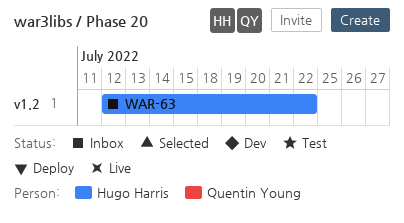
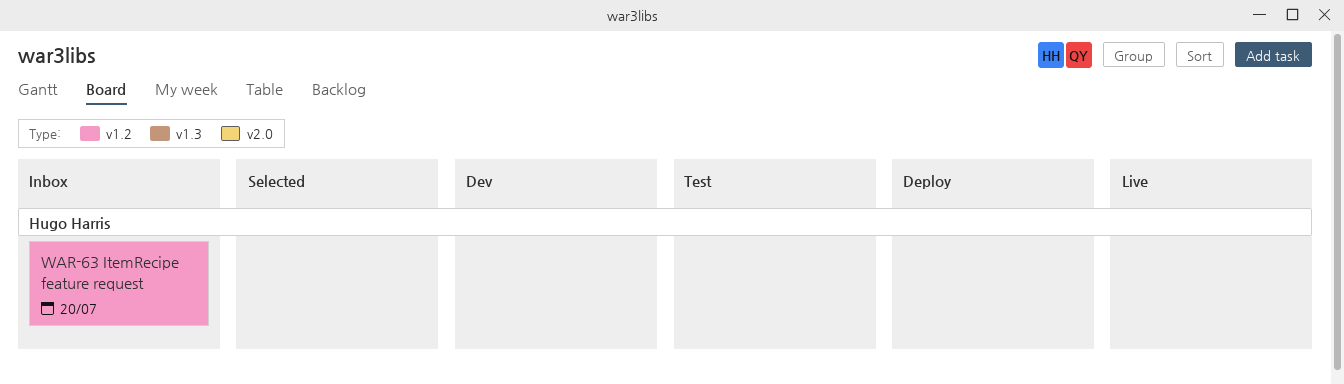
WAR-63, due: Jul 22 -> Jul 20

